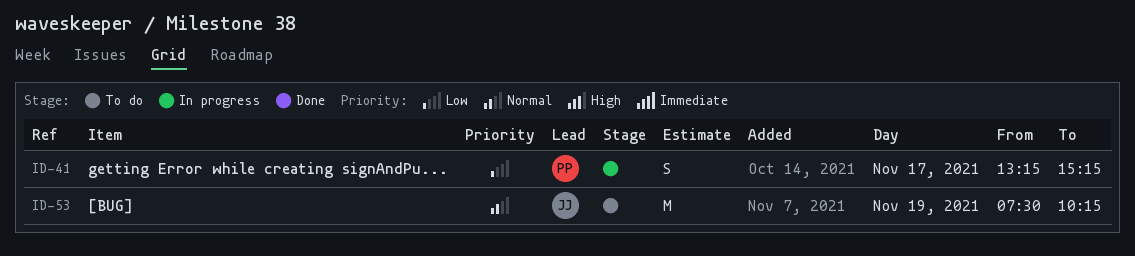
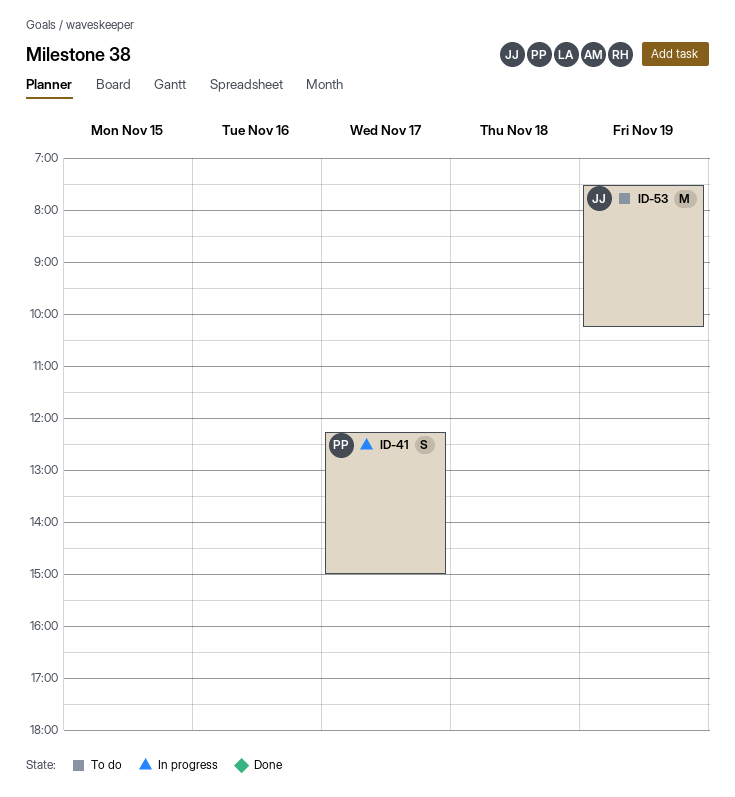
ID-41, begins: 13:15 -> 12:15
ID-41, ends: 15:15 -> 15:00

